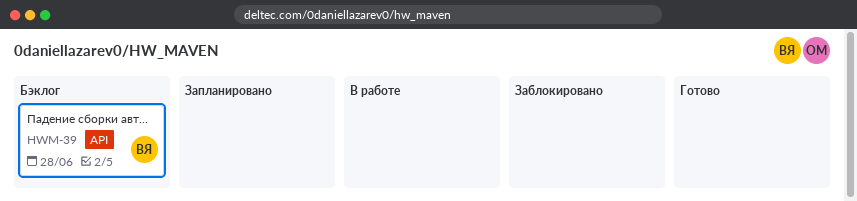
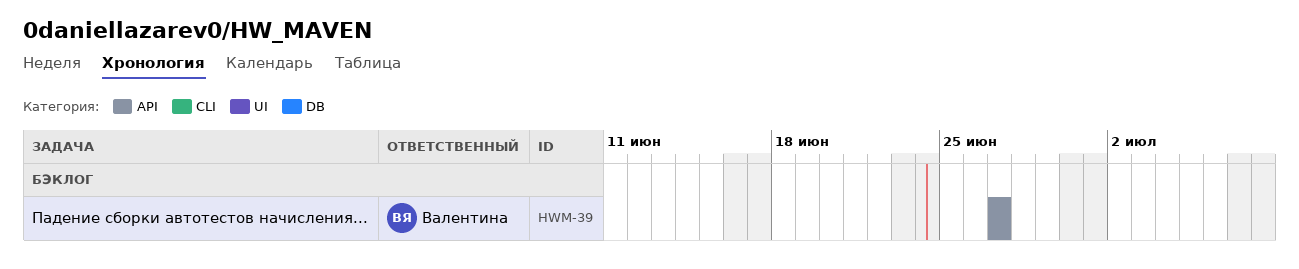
HWM-39, due: Jun 28 -> Jun 27

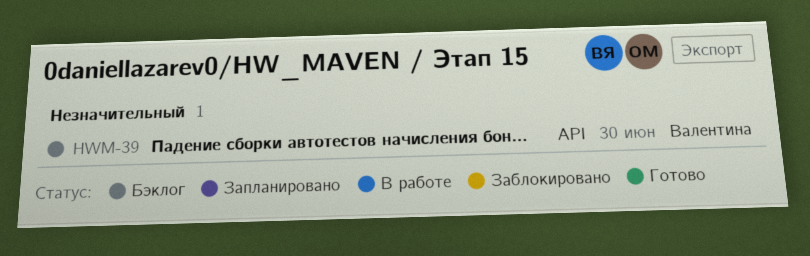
HWM-39, due: Jun 27 -> Jun 30

